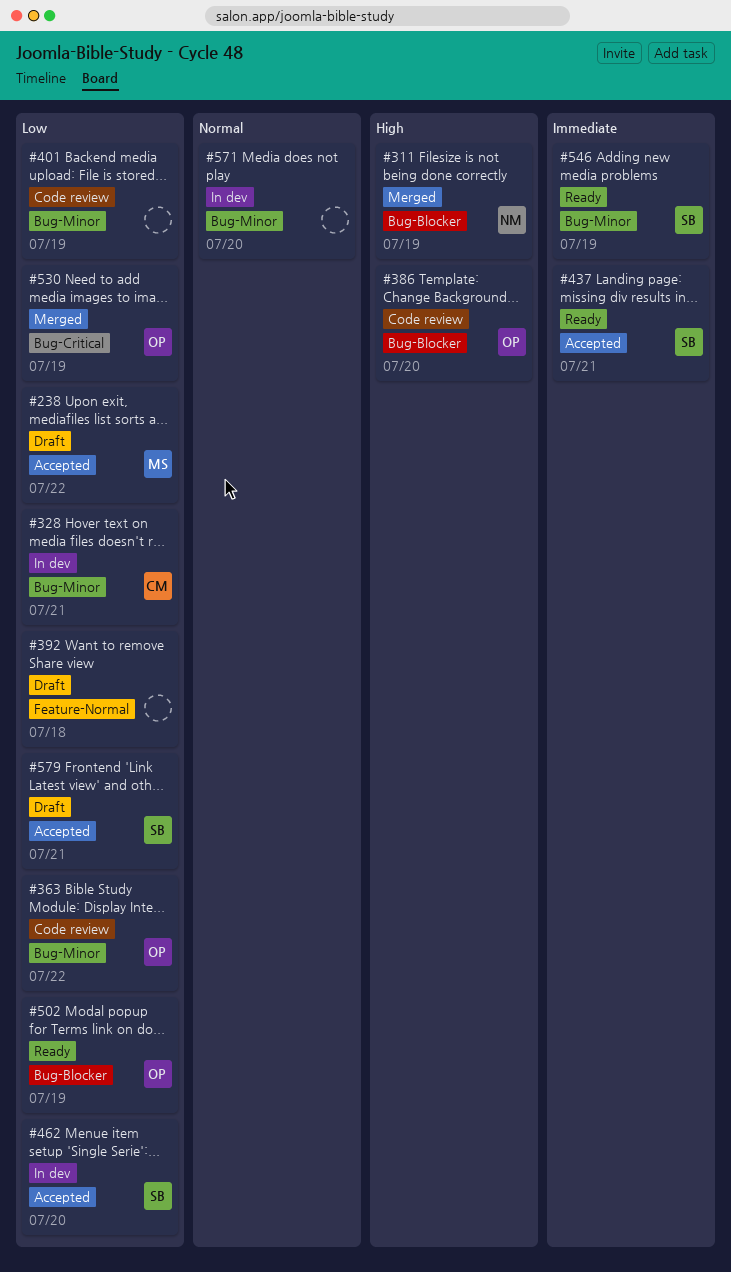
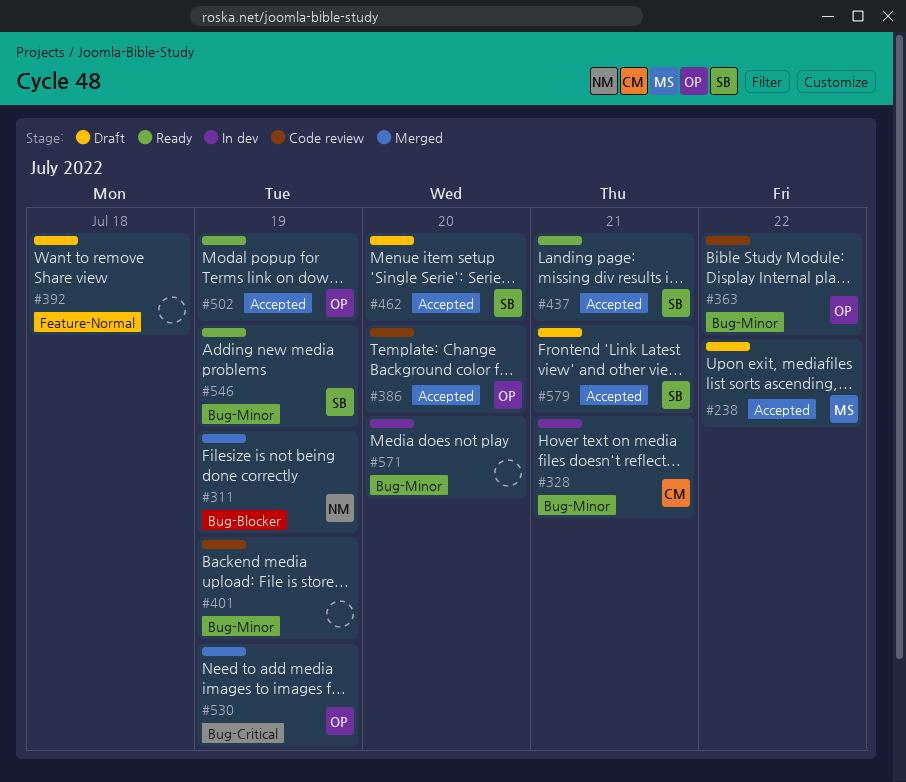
#386, label: Bug-Blocker -> Accepted
#462, status: In dev -> Draft
#502, label: Bug-Blocker -> Accepted

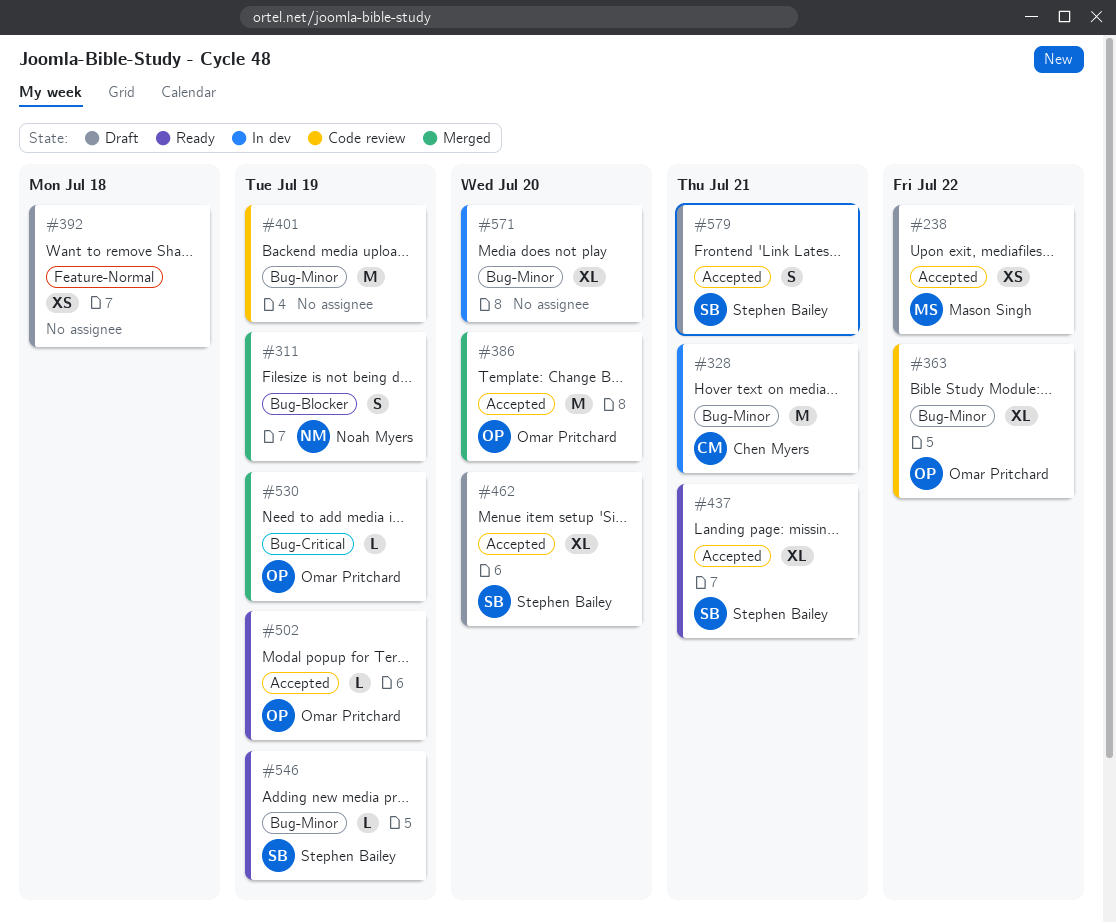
#386, status: Code review -> Merged

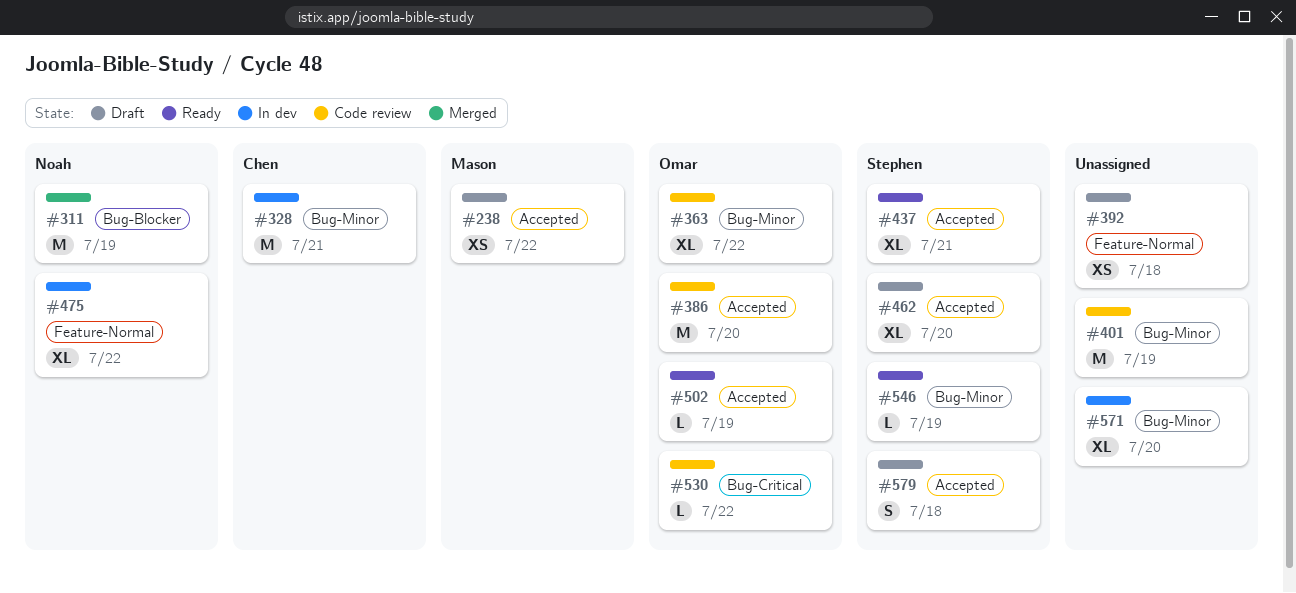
#311, estimate: S -> M
#386, status: Merged -> Code review
#475: none -> present
#530, status: Merged -> Code review
#530, due: Jul 19 -> Jul 22
#579, due: Jul 21 -> Jul 18

